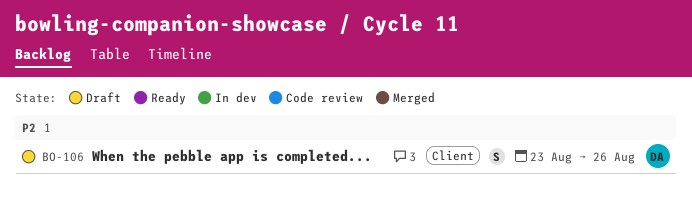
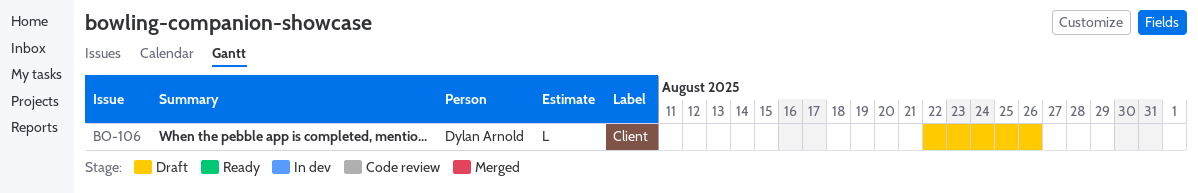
BO-106, estimate: S -> L
BO-106, start: Aug 23 -> Aug 22

